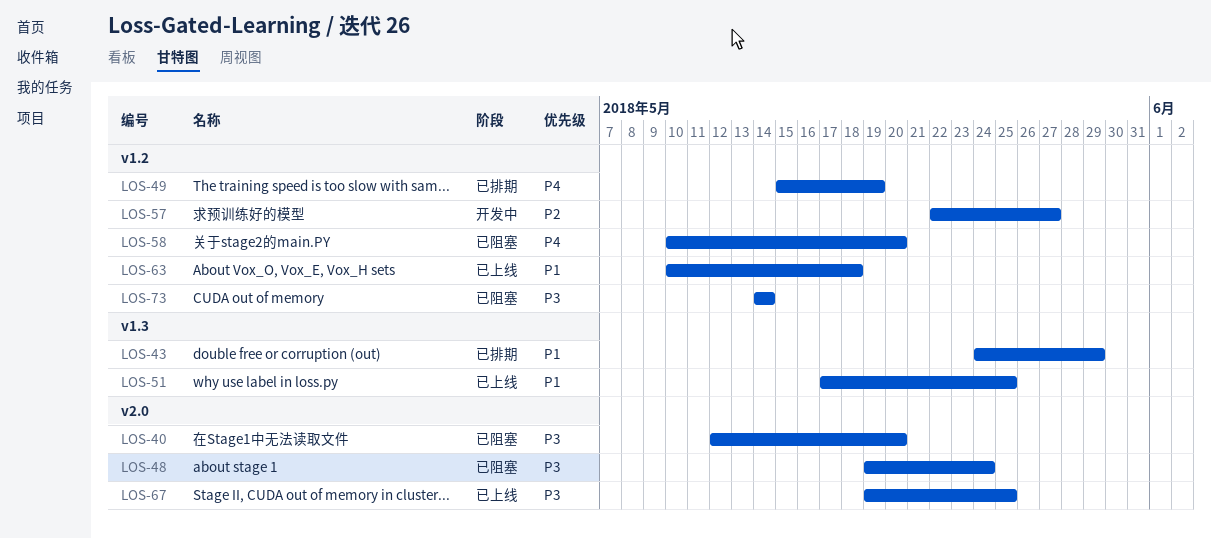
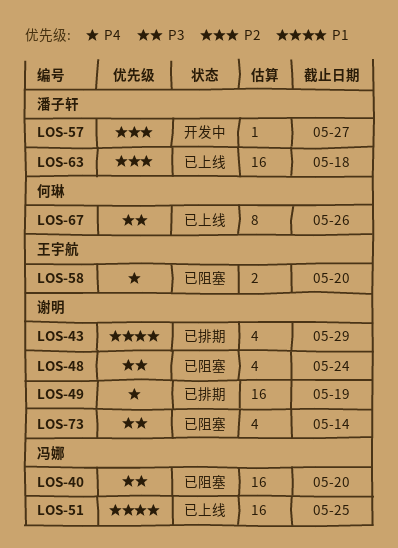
LOS-63, priority: P1 -> P2
LOS-67, due: May 25 -> May 26

